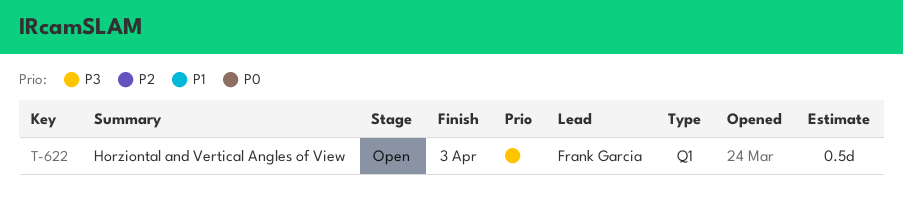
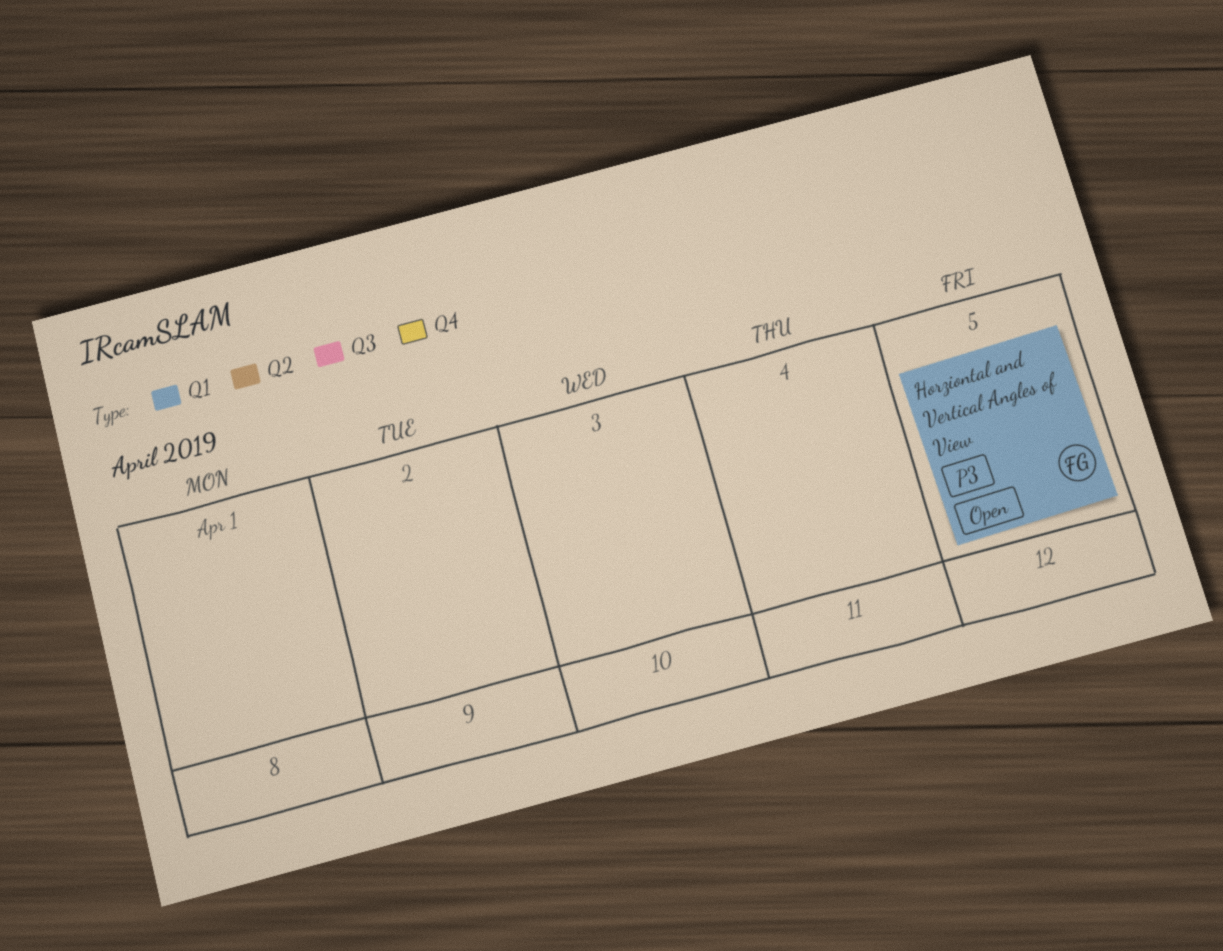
Horziontal and Vertical Angles of View, due: Apr 3 -> Apr 5

